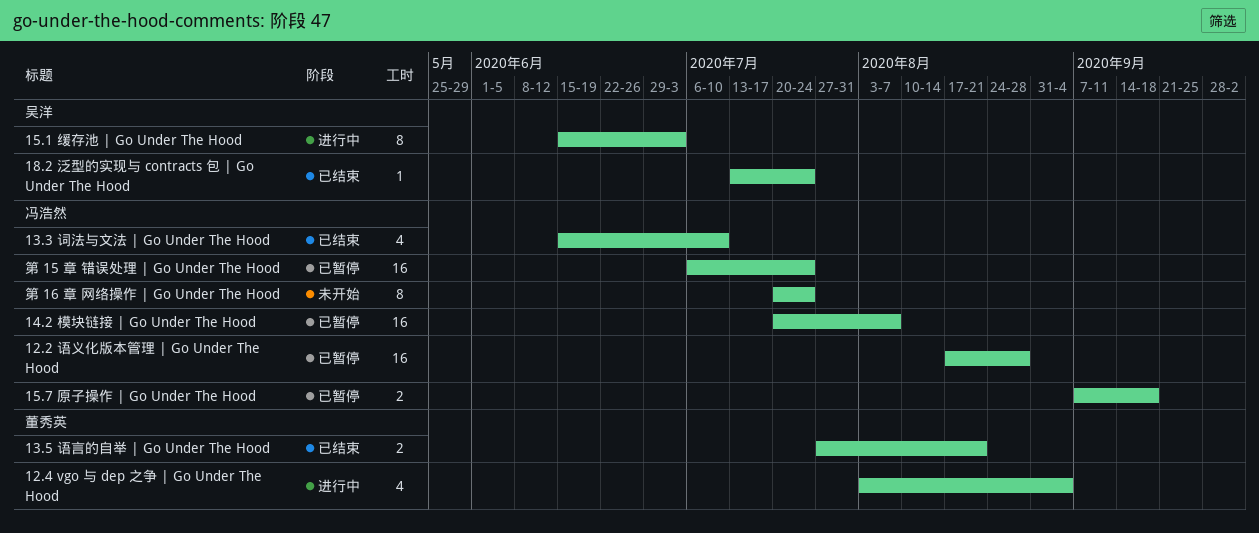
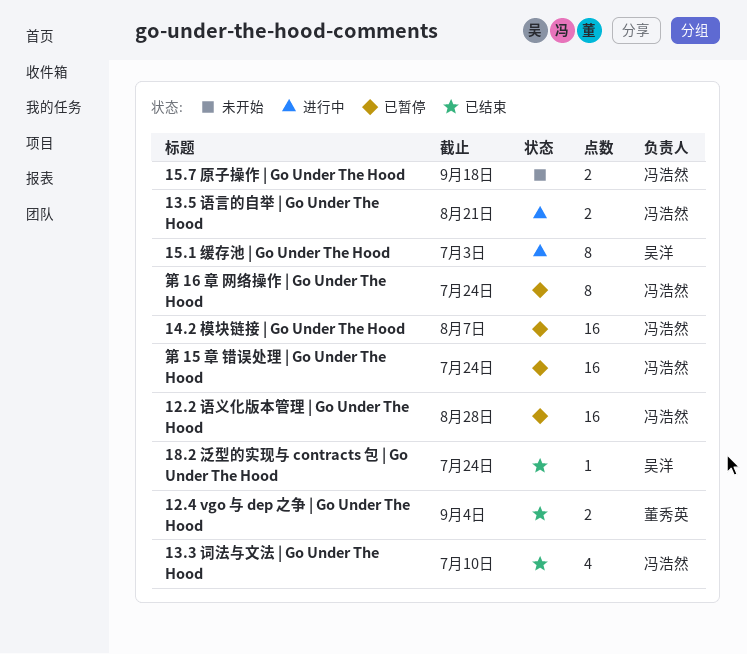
12.4 vgo 与 dep 之争 | Go Under The Hood, status: 进行中 -> 已结束
12.4 vgo 与 dep 之争 | Go Under The Hood, estimate: 4 -> 2
13.5 语言的自举 | Go Under The Hood, status: 已结束 -> 进行中
13.5 语言的自举 | Go Under The Hood, owner: 董秀英 -> 冯浩然
15.7 原子操作 | Go Under The Hood, status: 已暂停 -> 未开始
第 16 章 网络操作 | Go Under The Hood, status: 未开始 -> 已暂停

